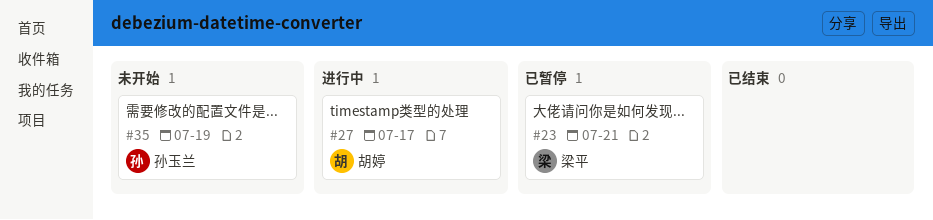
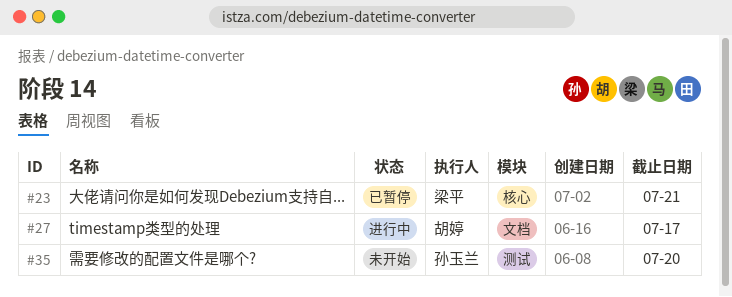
#35, due: Jul 19 -> Jul 20

